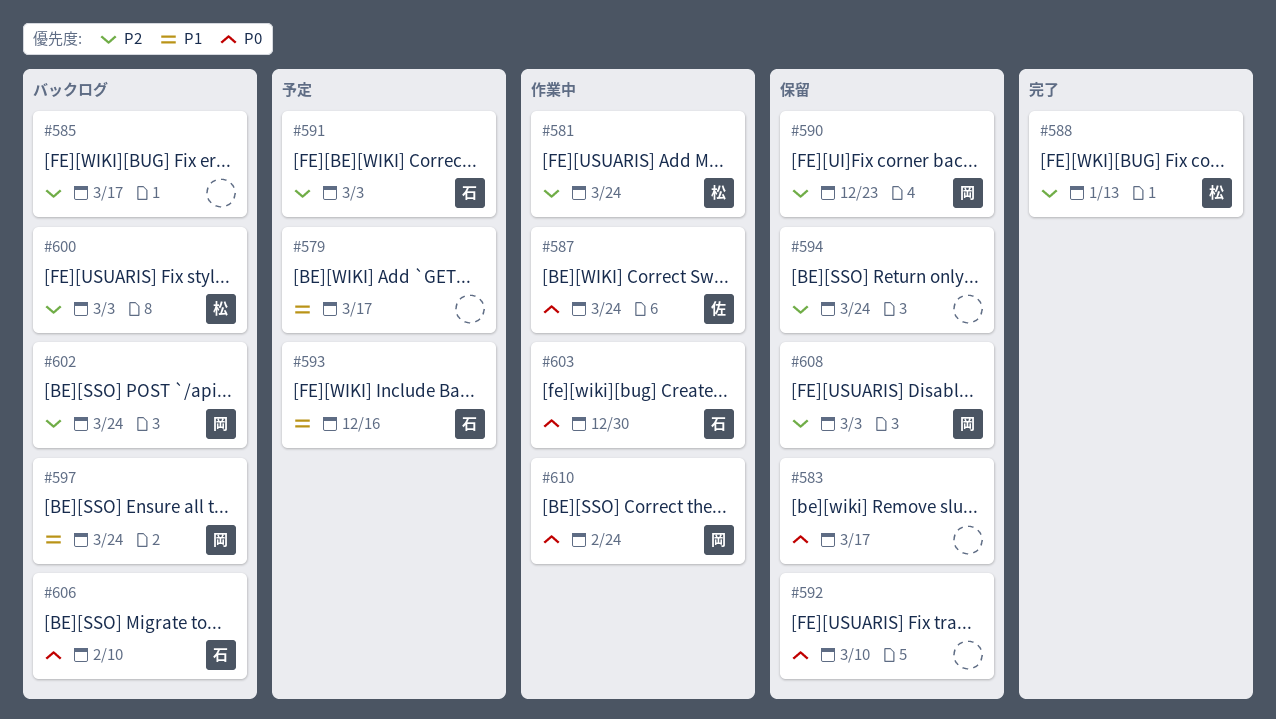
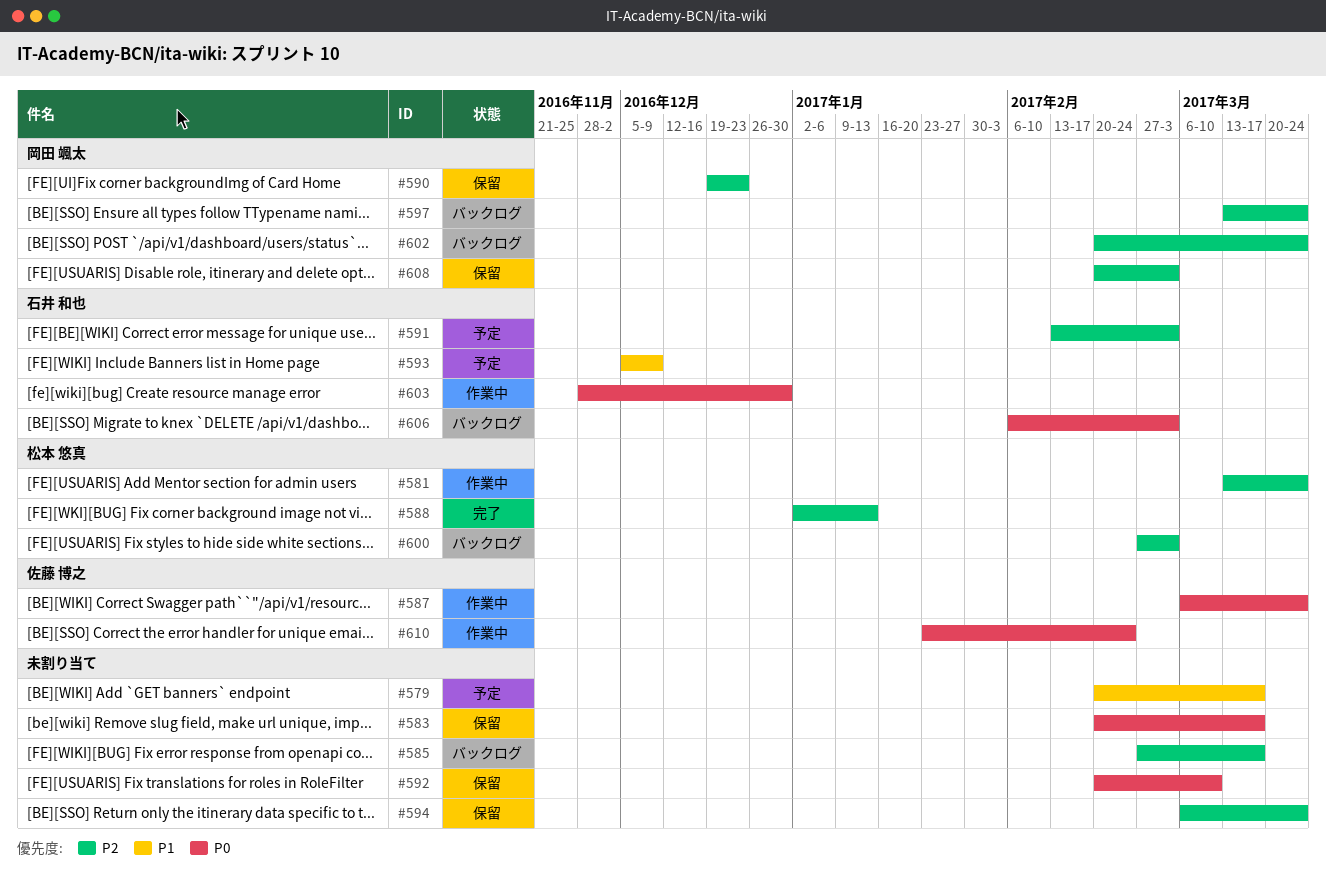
#593, due: Dec 16 -> Dec 9
#597, priority: P1 -> P2
#606, due: Feb 10 -> Mar 3
#610, owner: 岡田 颯太 -> 佐藤 博之

